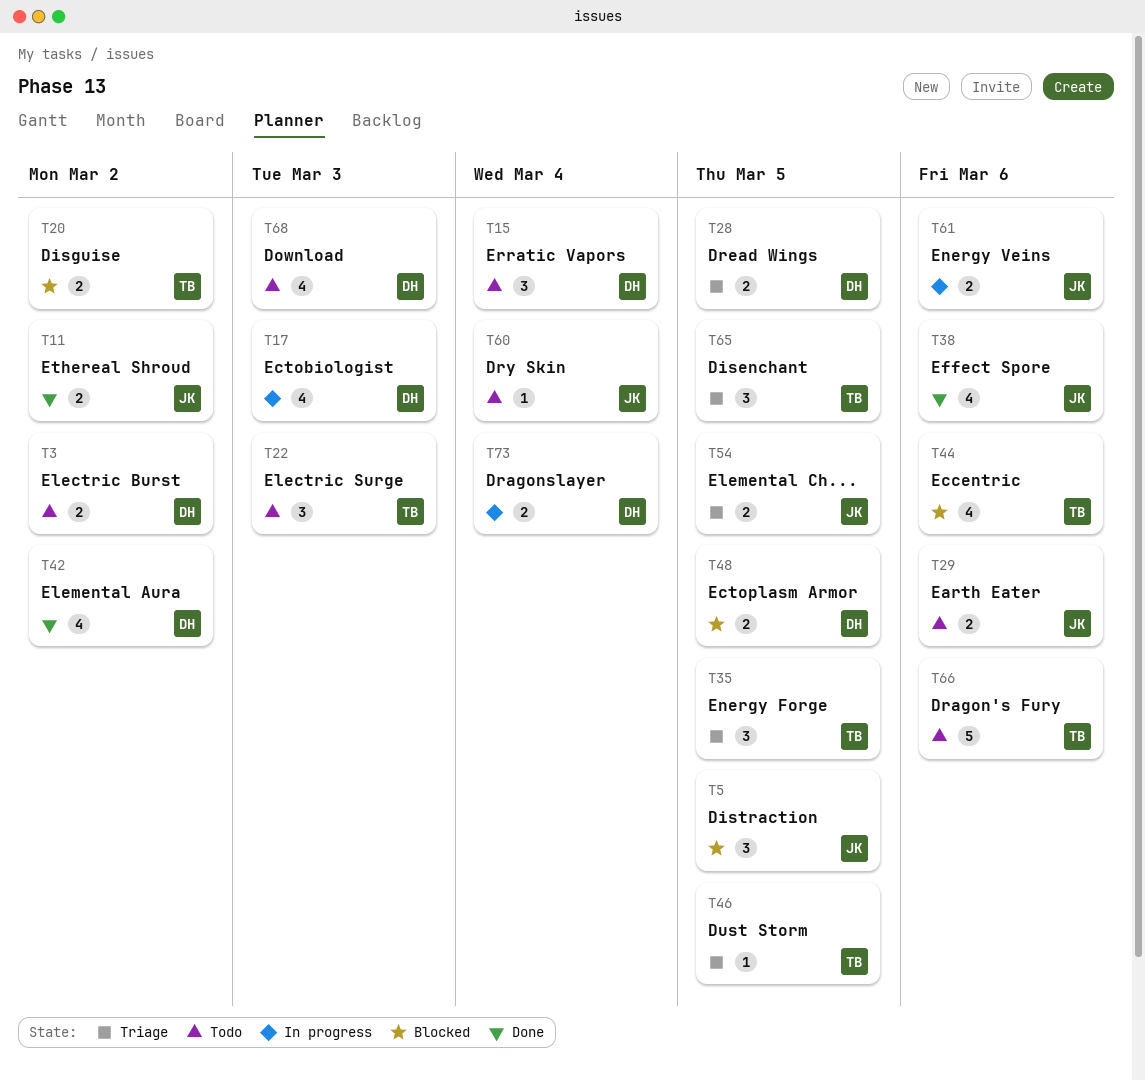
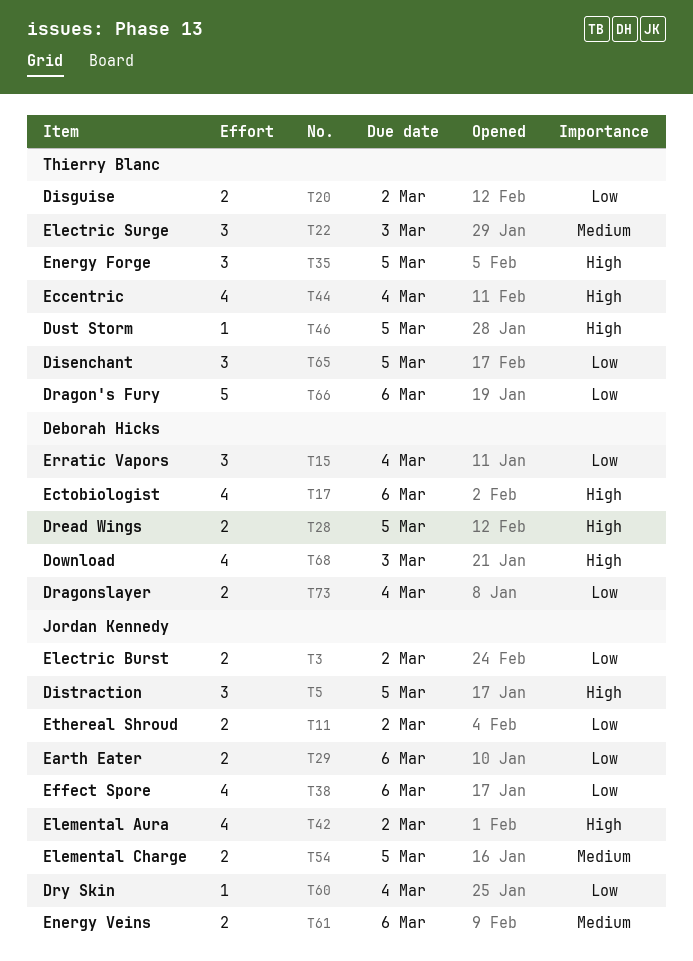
T3, owner: Deborah Hicks -> Jordan Kennedy
T17, due: Mar 3 -> Mar 6
T42, owner: Deborah Hicks -> Jordan Kennedy
T44, due: Mar 6 -> Mar 4
T48: present -> none

